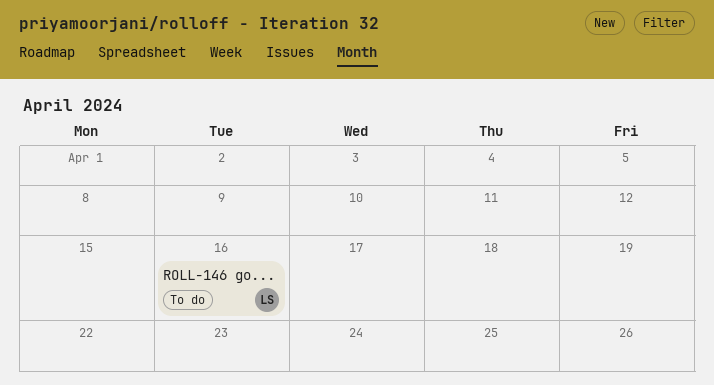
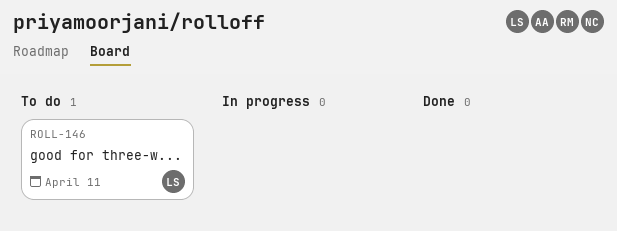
ROLL-146, due: Apr 16 -> Apr 11

